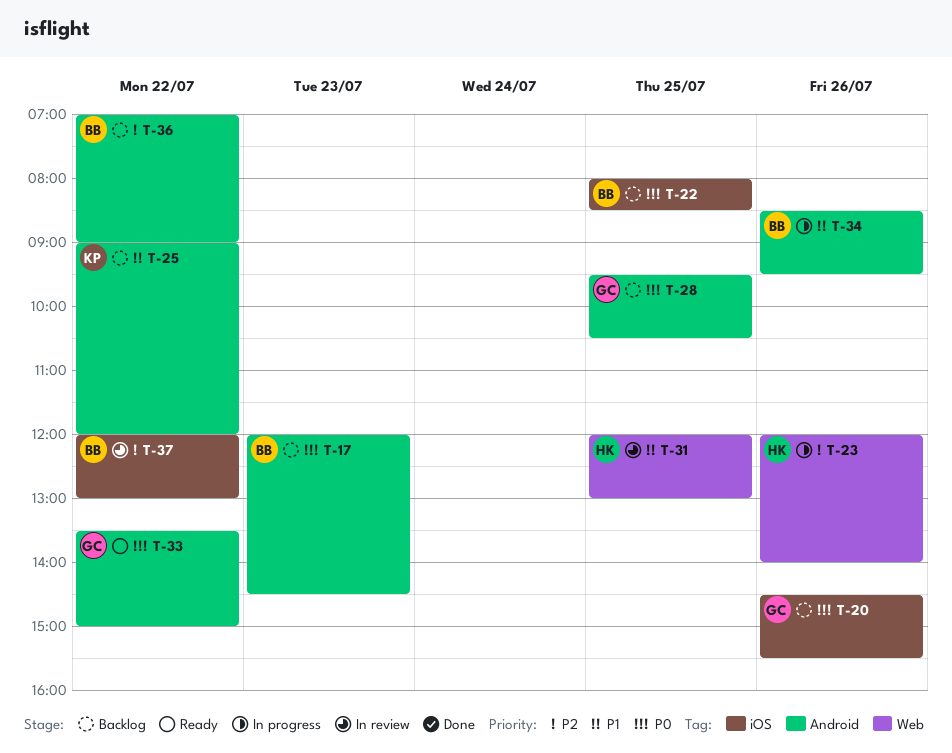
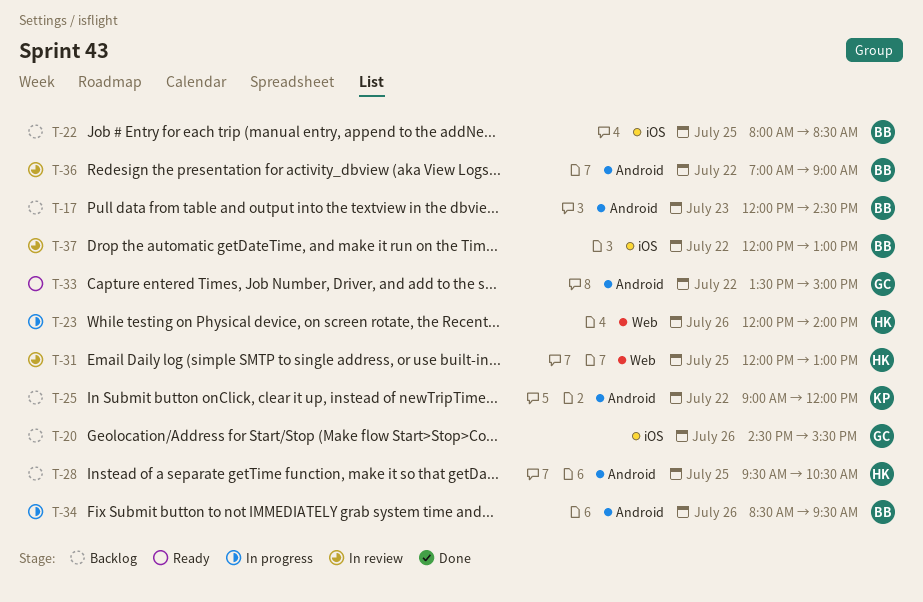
T-28, owner: GC -> HK
T-36, status: Backlog -> In review

